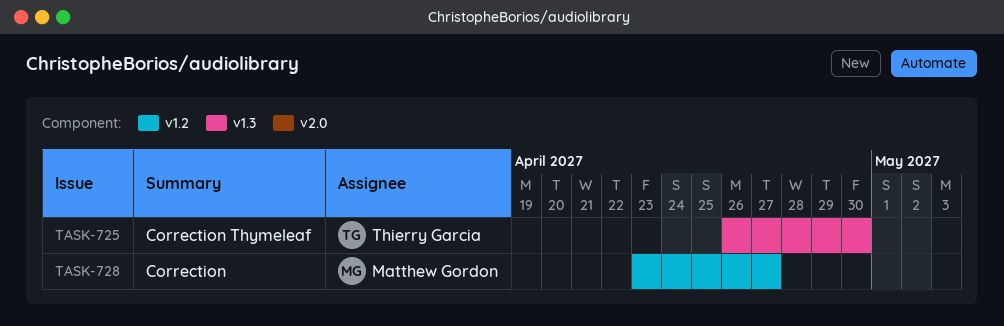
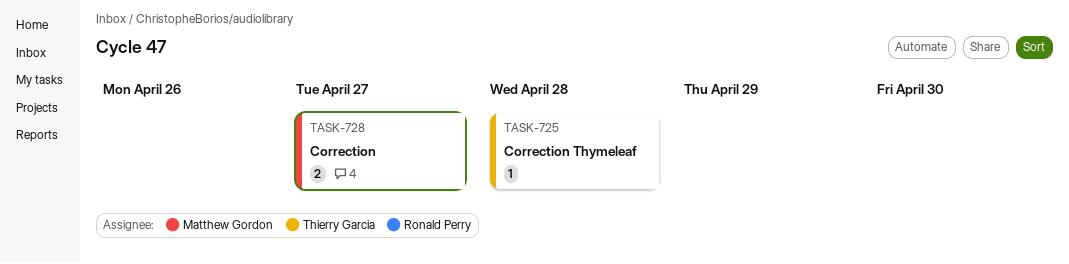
TASK-725, due: Apr 30 -> Apr 28

